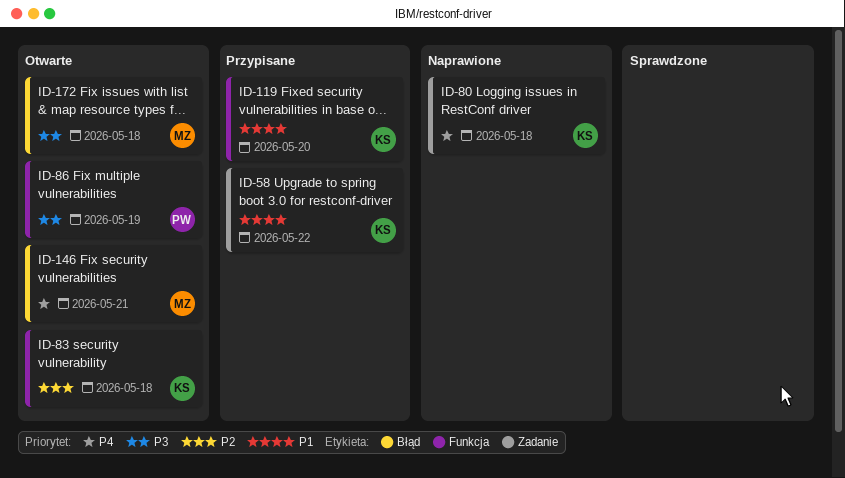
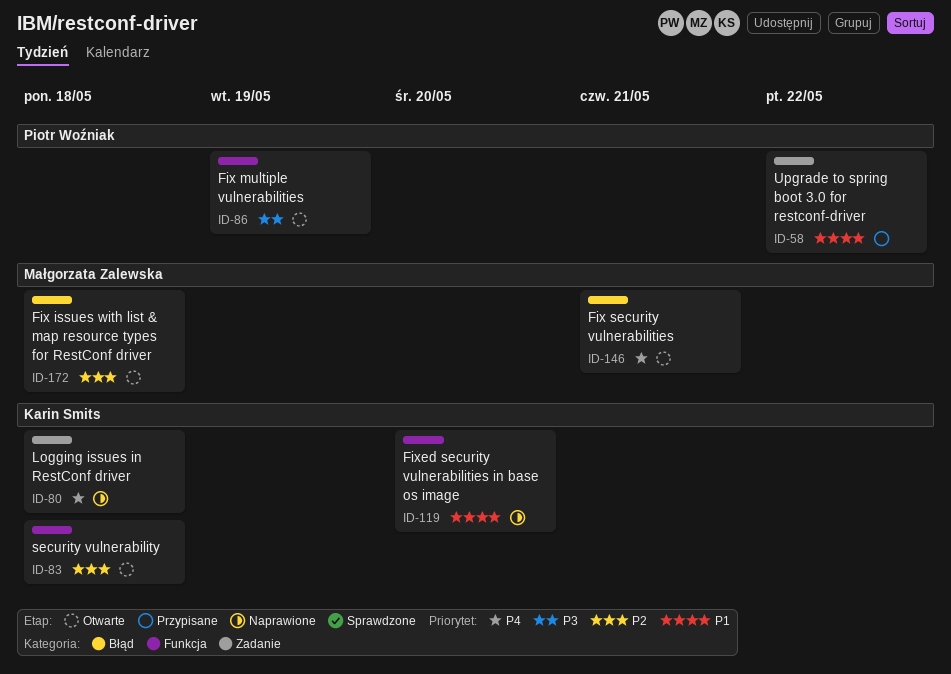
ID-58, owner: Karin Smits -> Piotr Woźniak
ID-119, status: Przypisane -> Naprawione
ID-172, priority: P3 -> P2

